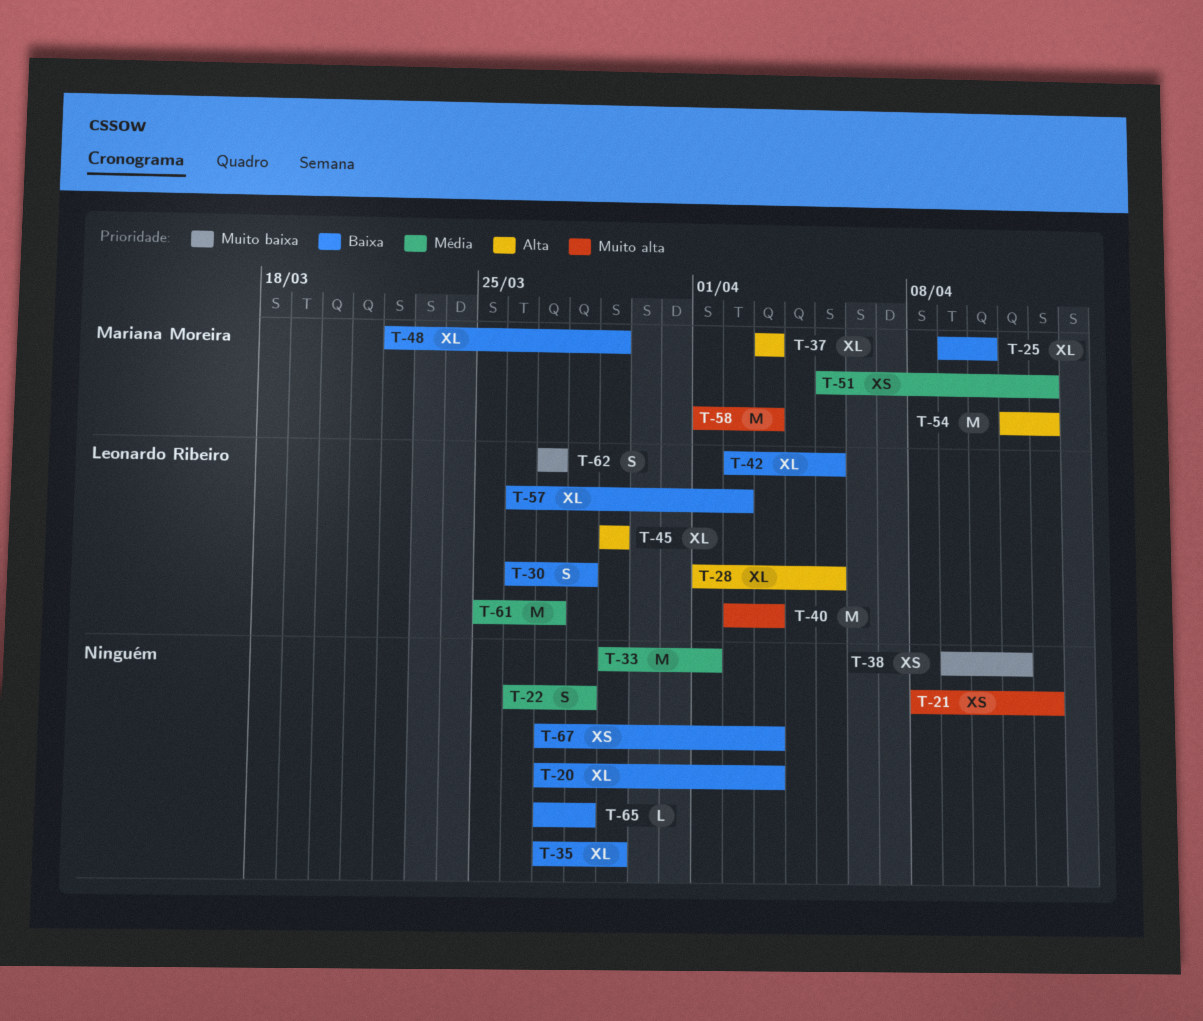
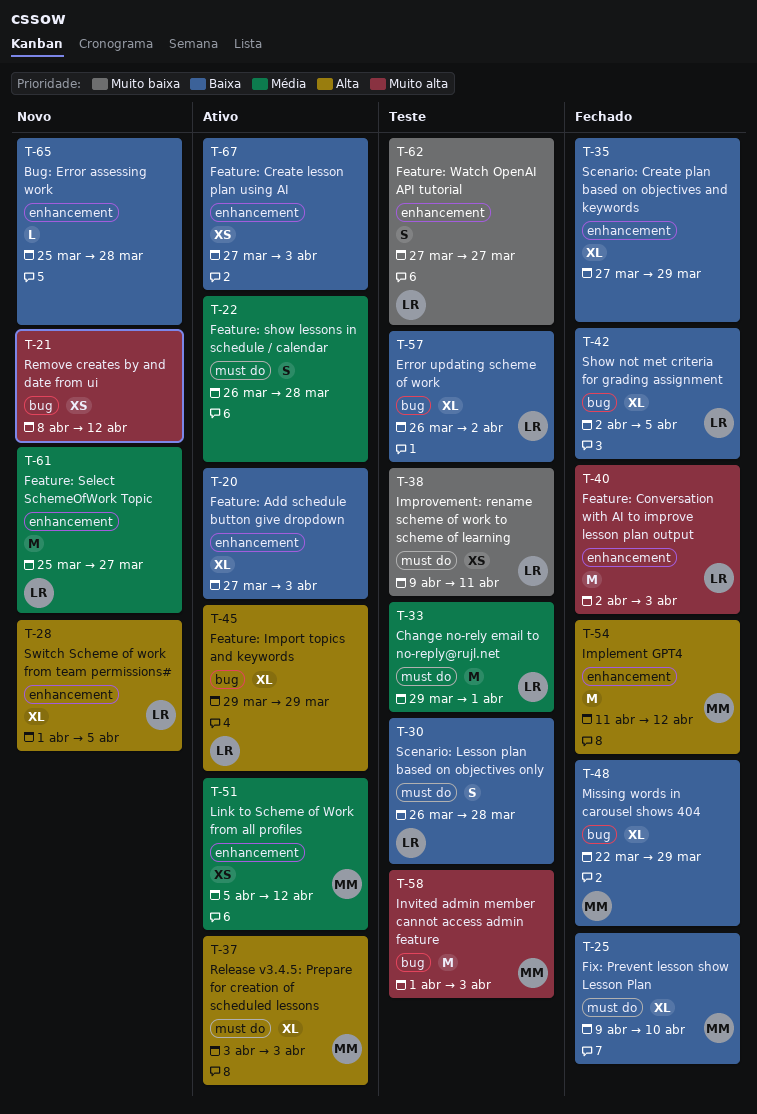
T-33, owner: none -> Leonardo Ribeiro
T-38, owner: none -> Leonardo Ribeiro
T-65, start: Mar 27 -> Mar 25

